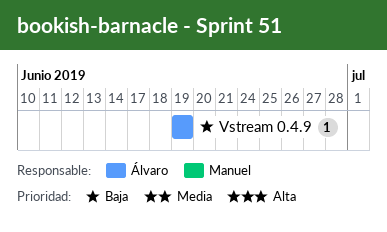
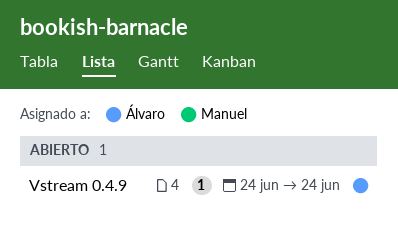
Vstream 0.4.9, start: Jun 19 -> Jun 24
Vstream 0.4.9, due: Jun 19 -> Jun 24

